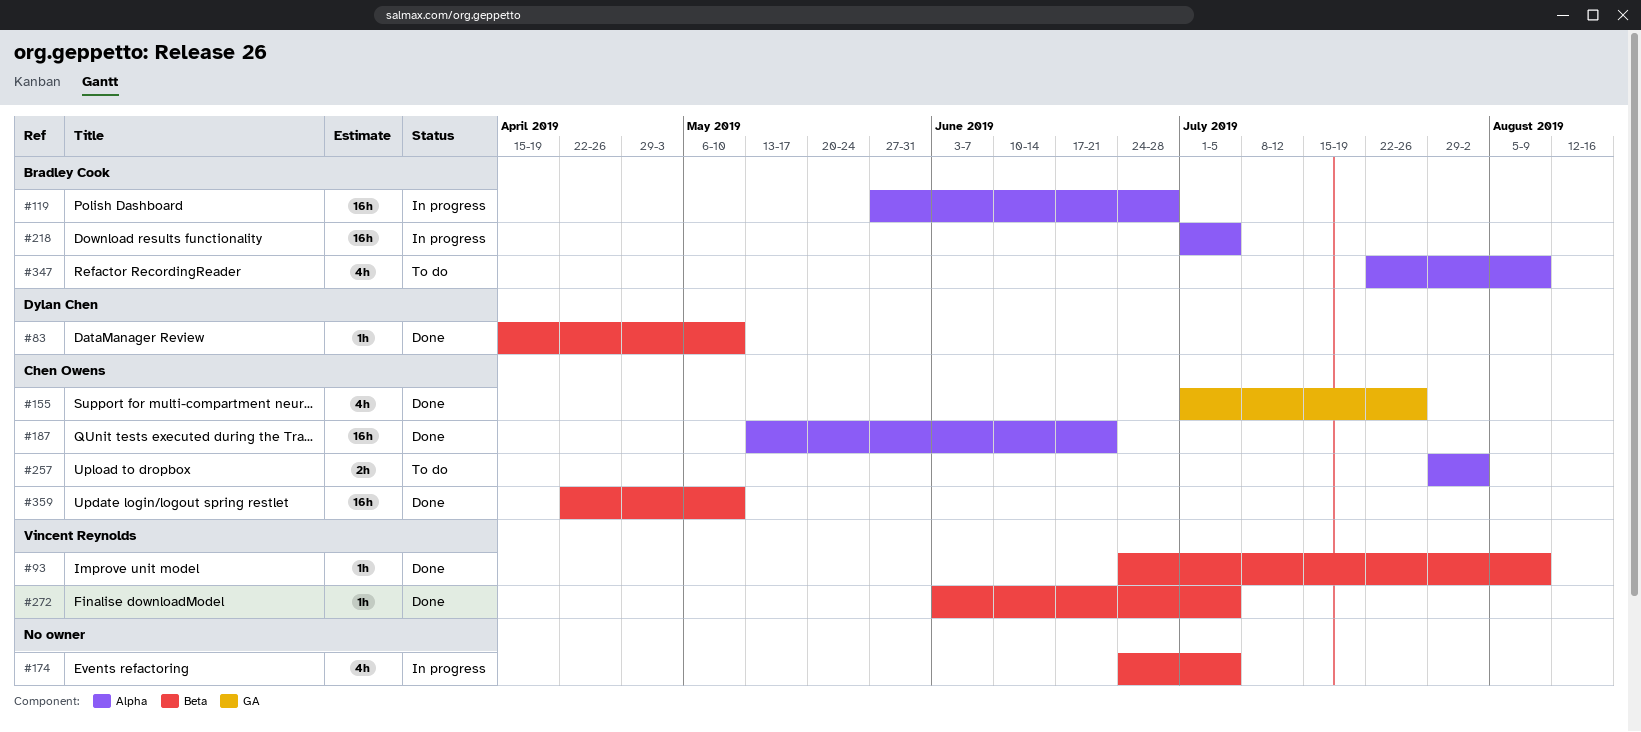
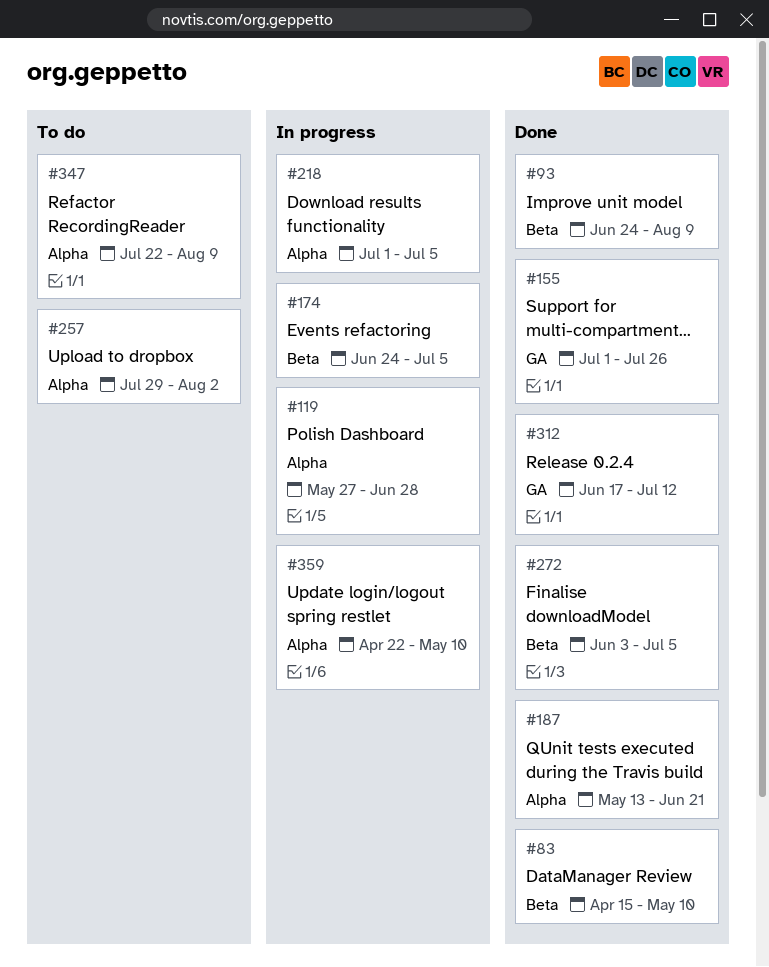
#312: none -> present
#359, status: Done -> In progress
#359, label: Beta -> Alpha

